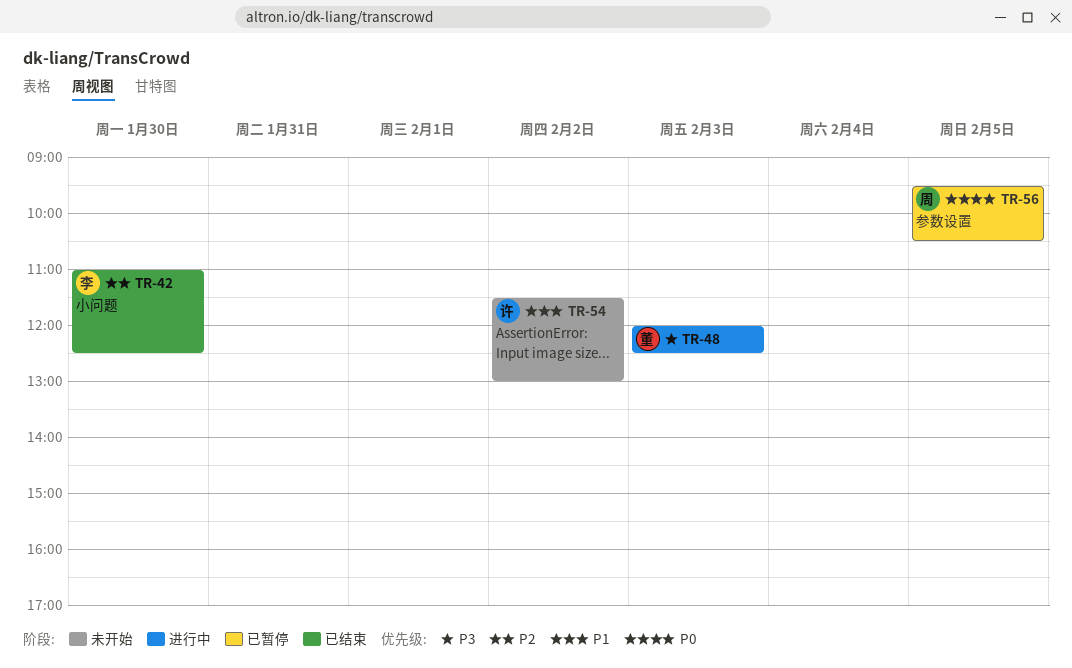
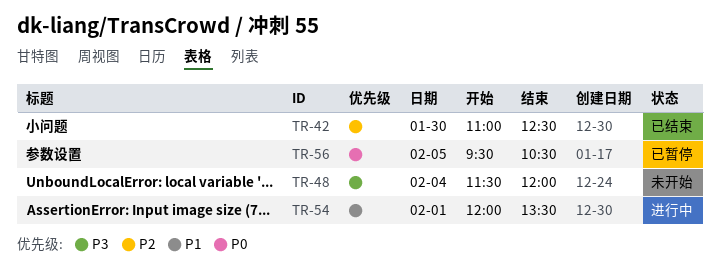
TR-48, status: 进行中 -> 未开始
TR-48, day: Feb 3 -> Feb 4
TR-48, begins: 12:00 -> 11:30
TR-48, ends: 12:30 -> 12:00
TR-54, status: 未开始 -> 进行中
TR-54, day: Feb 2 -> Feb 1
TR-54, begins: 11:30 -> 12:00
TR-54, ends: 13:00 -> 13:30

